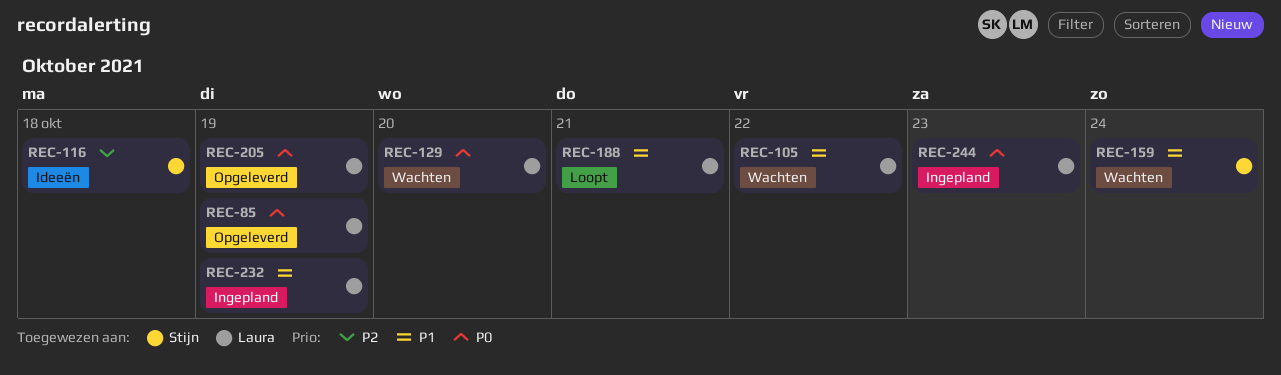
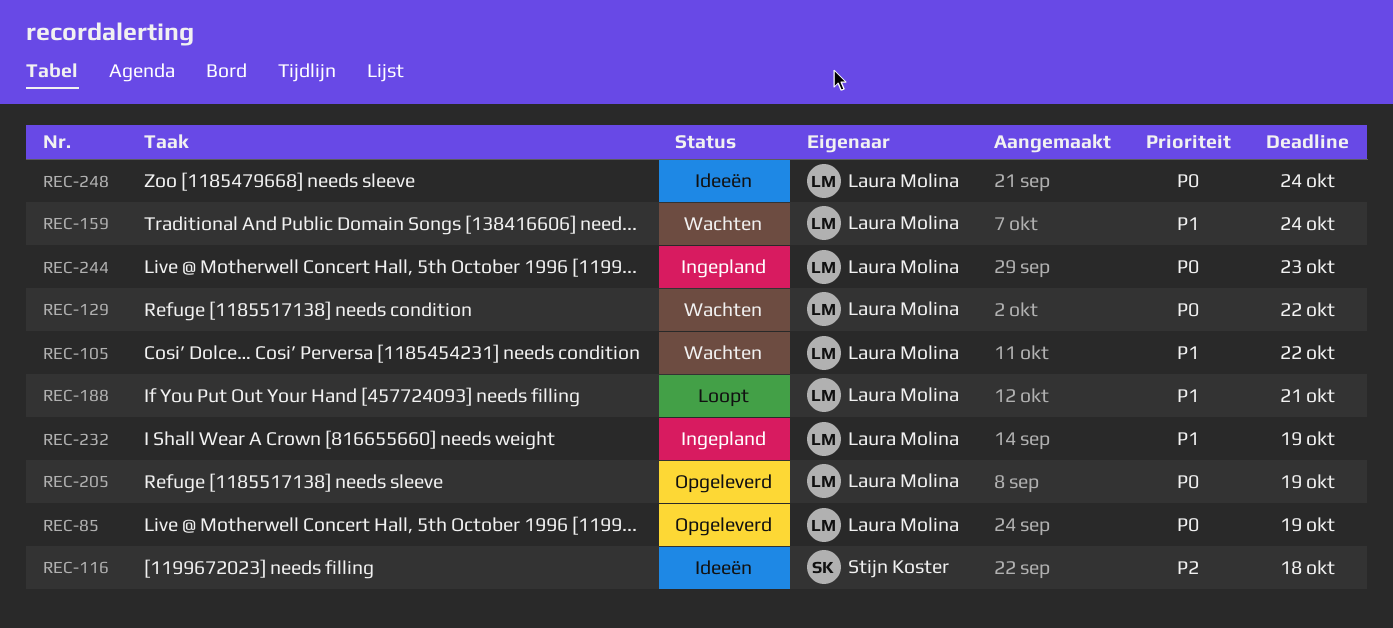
REC-129, due: Oct 20 -> Oct 22
REC-159, owner: Stijn Koster -> Laura Molina
REC-248: none -> present

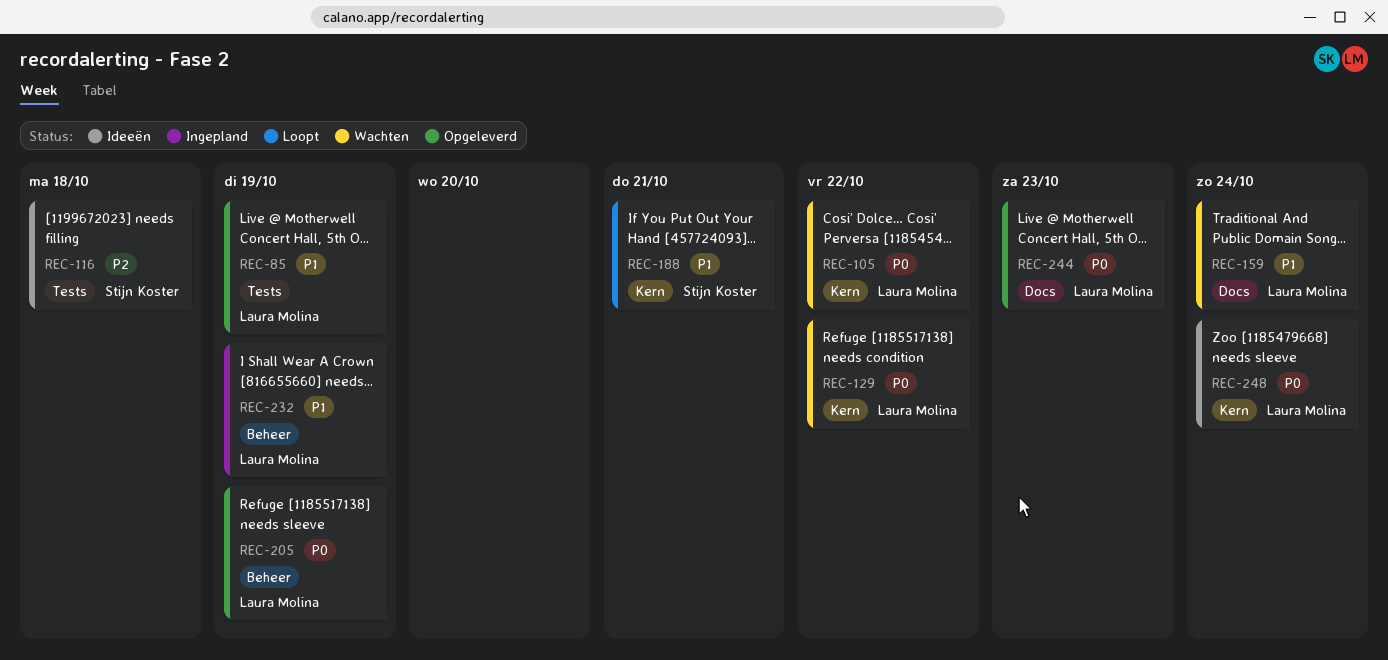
REC-85, priority: P0 -> P1
REC-105, priority: P1 -> P0
REC-188, owner: Laura Molina -> Stijn Koster
REC-244, status: Ingepland -> Opgeleverd

